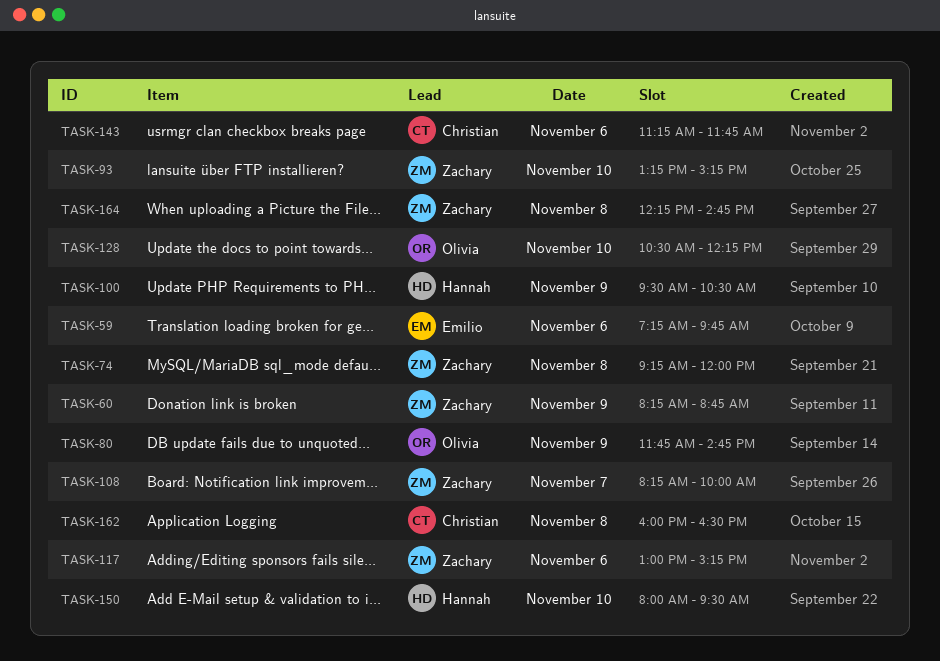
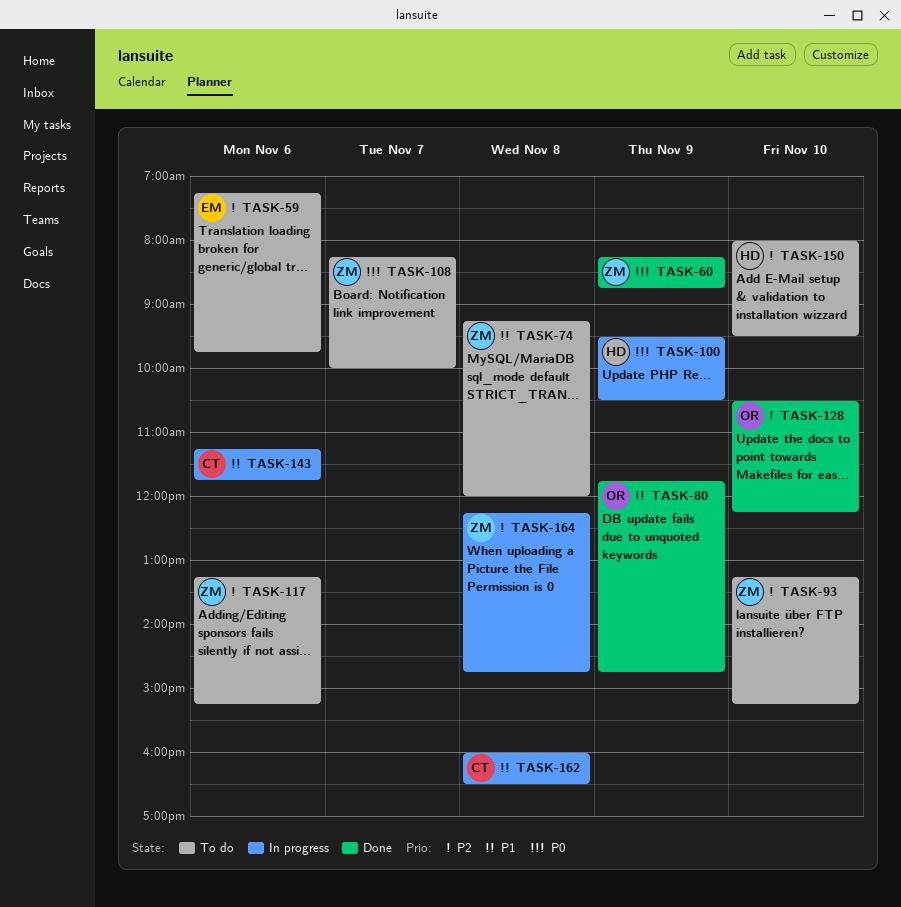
TASK-117, begins: 13:00 -> 13:15

